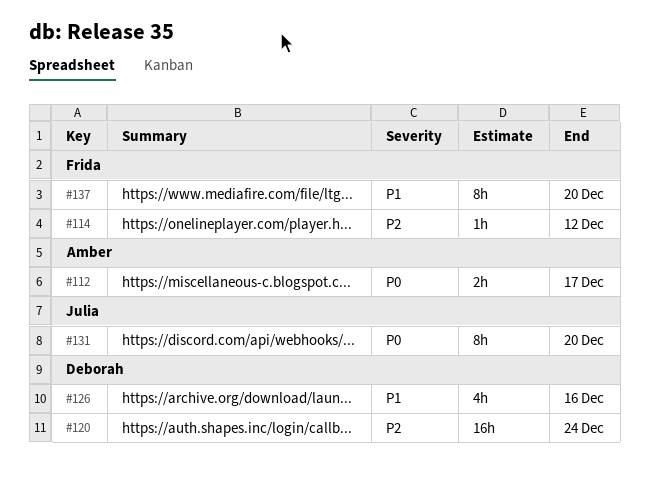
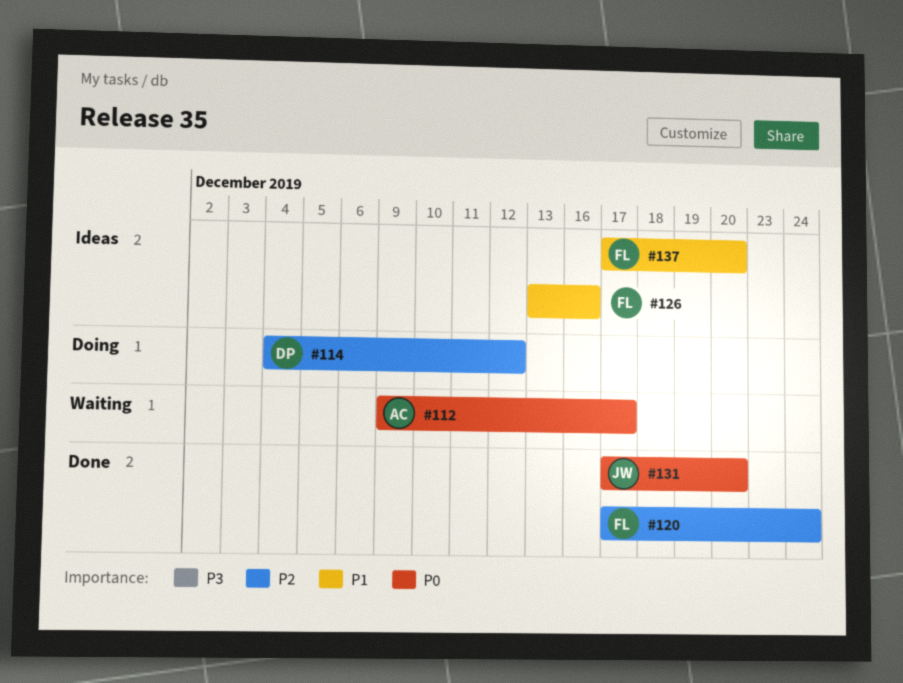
#114, owner: Frida -> Deborah
#120, owner: Deborah -> Frida
#126, owner: Deborah -> Frida

